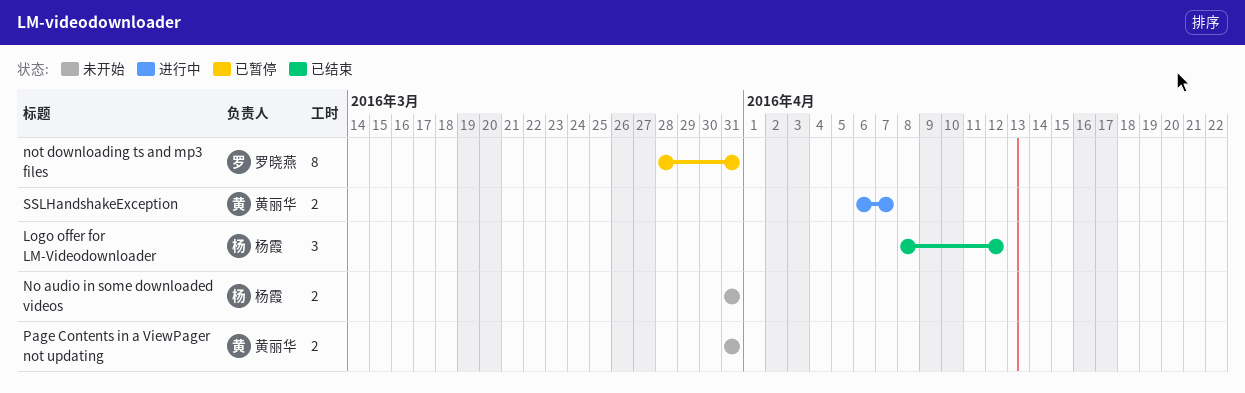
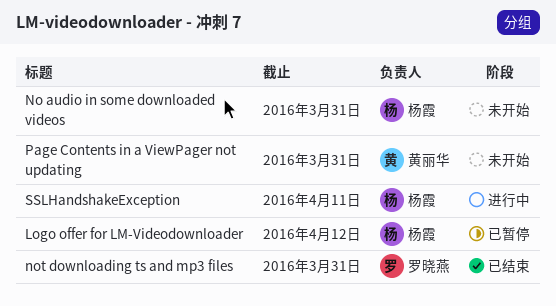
Logo offer for LM-Videodownloader, status: 已结束 -> 已暂停
not downloading ts and mp3 files, status: 已暂停 -> 已结束
SSLHandshakeException, owner: 黄丽华 -> 杨霞
SSLHandshakeException, due: Apr 7 -> Apr 11

